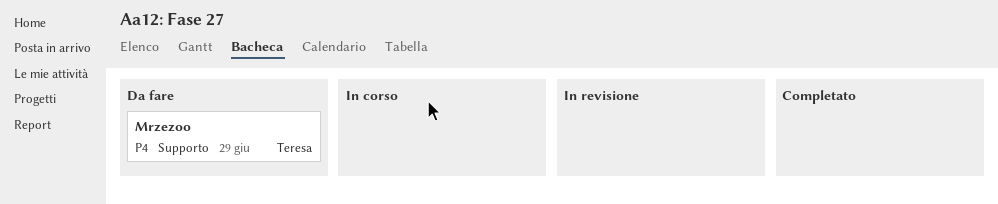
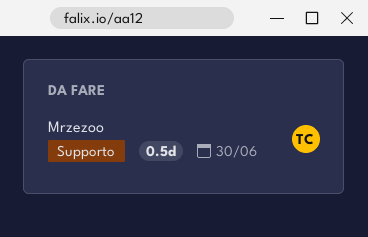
Mrzezoo, due: Jun 29 -> Jun 30

